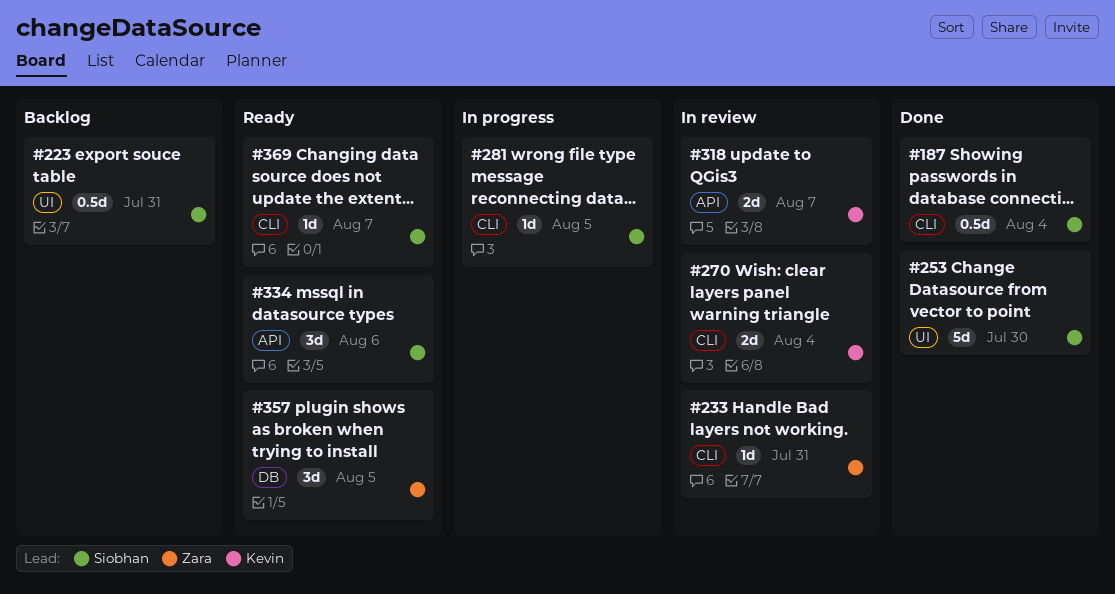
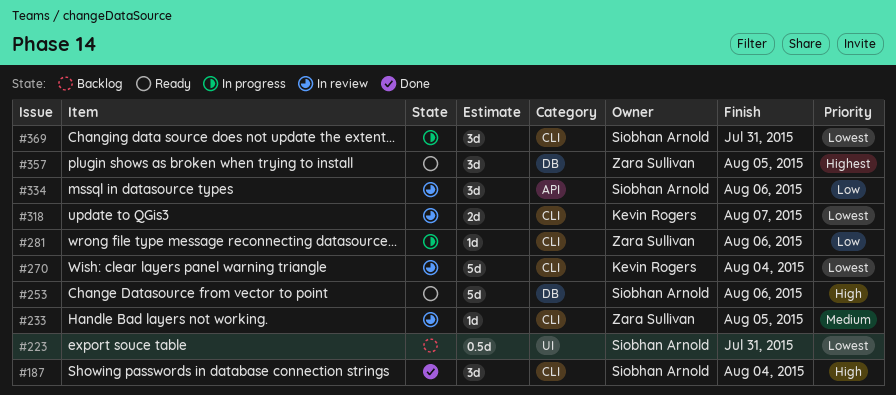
#187, estimate: 0.5d -> 3d
#233, due: Jul 31 -> Aug 5
#253, status: Done -> Ready
#253, label: UI -> DB
#253, due: Jul 30 -> Aug 6
#270, estimate: 2d -> 5d
#281, owner: Siobhan Arnold -> Zara Sullivan
#281, due: Aug 5 -> Aug 6
#318, label: API -> CLI
#334, status: Ready -> In review
#369, status: Ready -> In progress
#369, estimate: 1d -> 3d
#369, due: Aug 7 -> Jul 31

